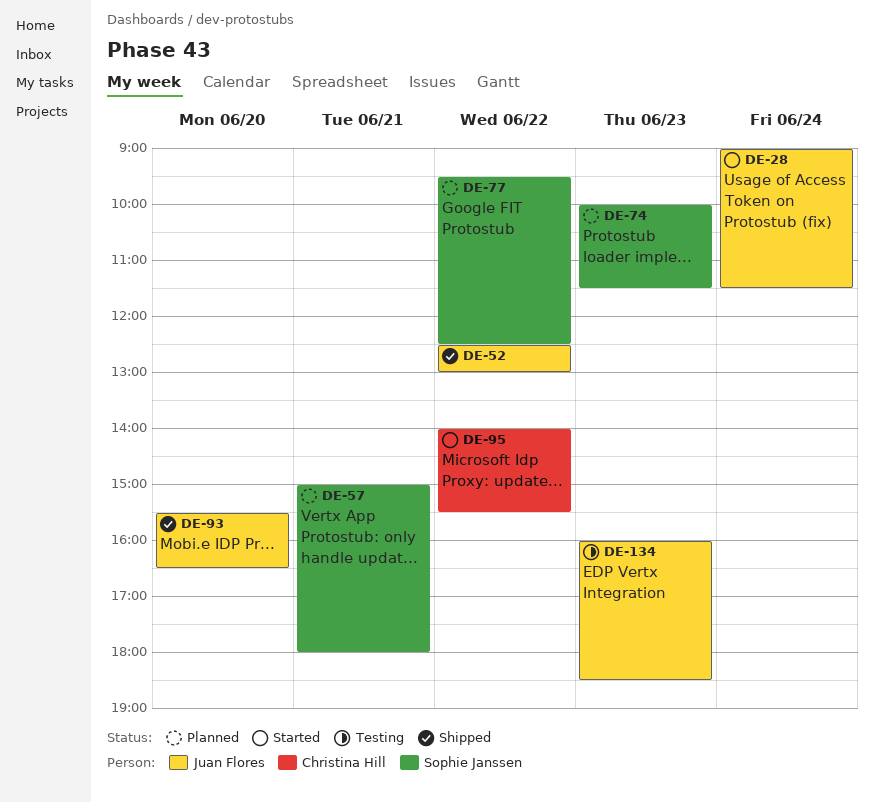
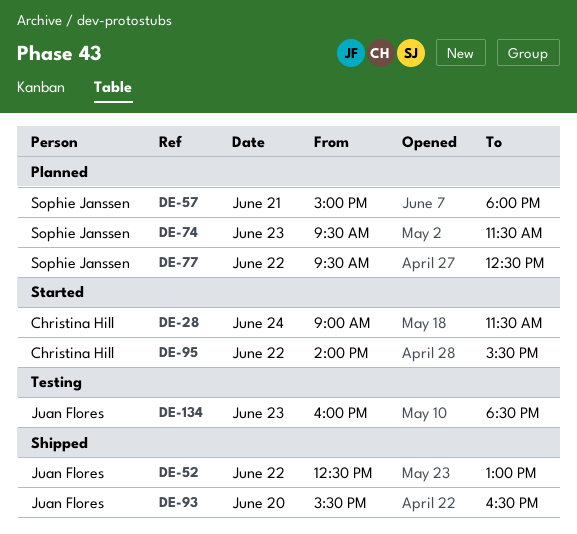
DE-28, owner: Juan Flores -> Christina Hill
DE-74, begins: 10:00 -> 09:30

